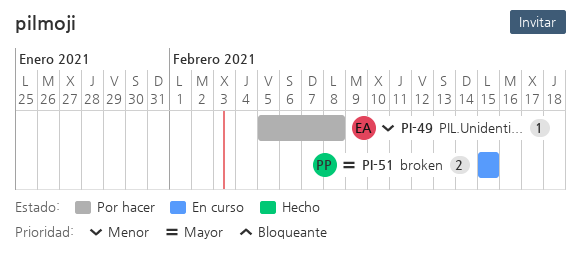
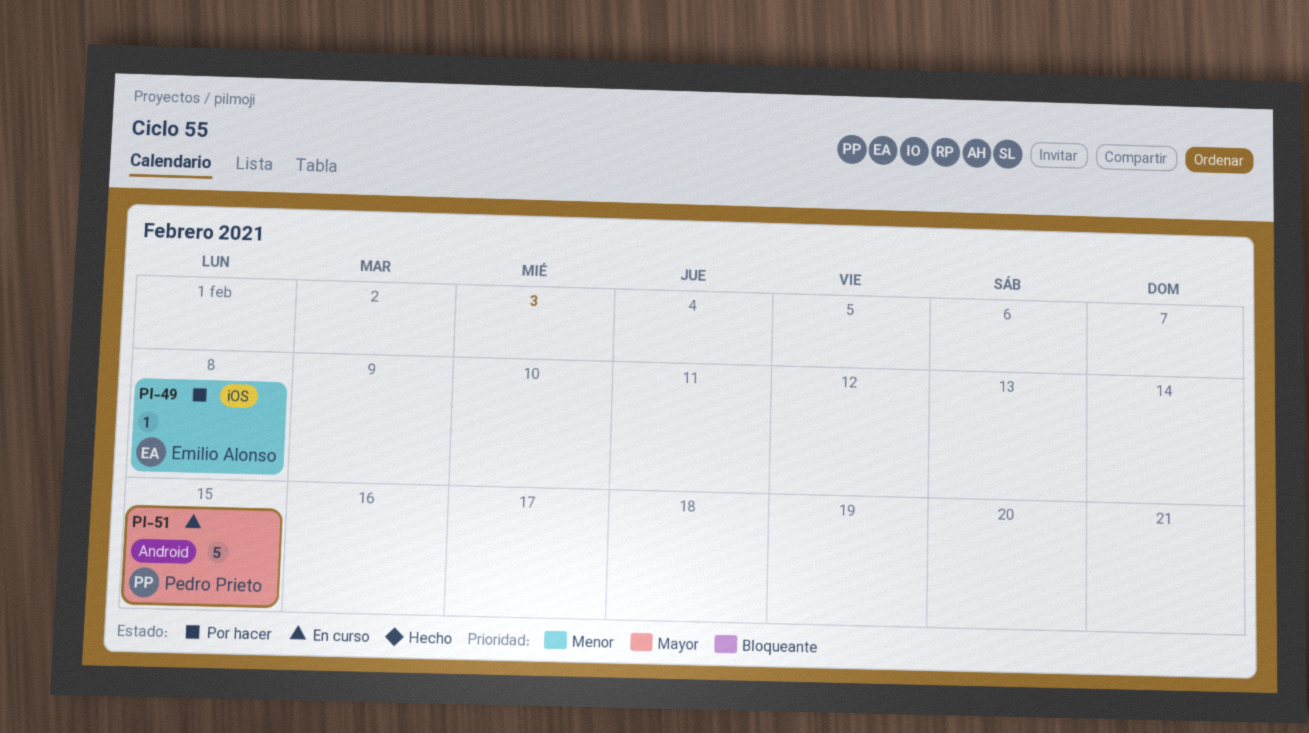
PI-51, estimate: 2 -> 5

